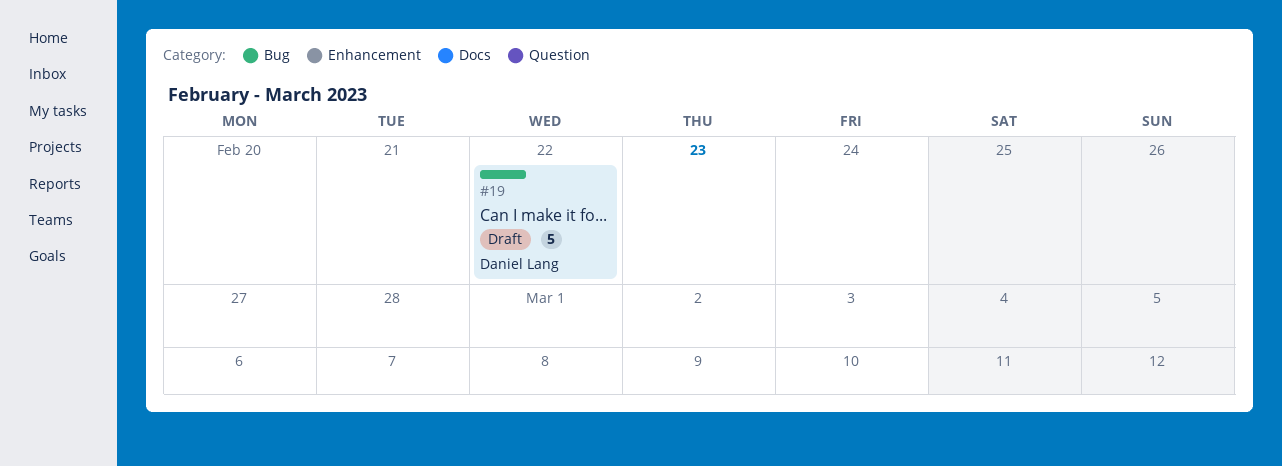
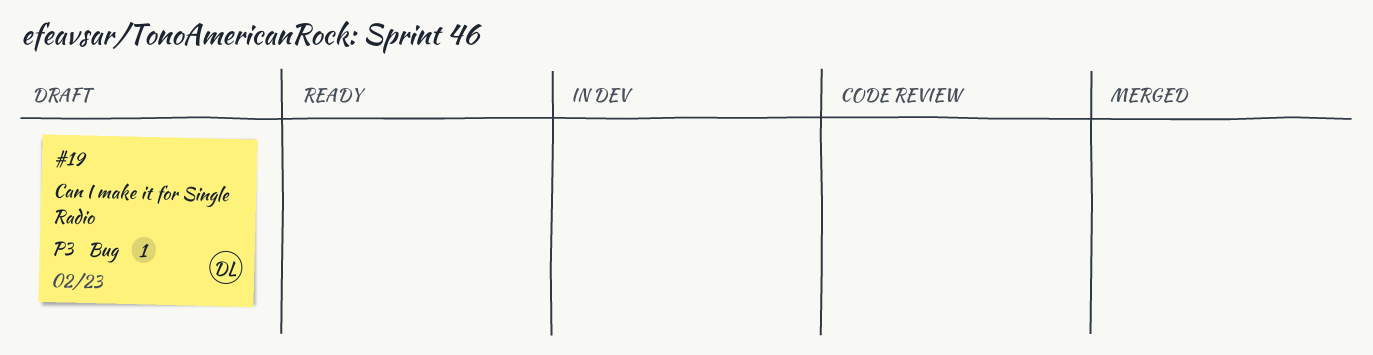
#19, estimate: 5 -> 1
#19, due: Feb 22 -> Feb 23

